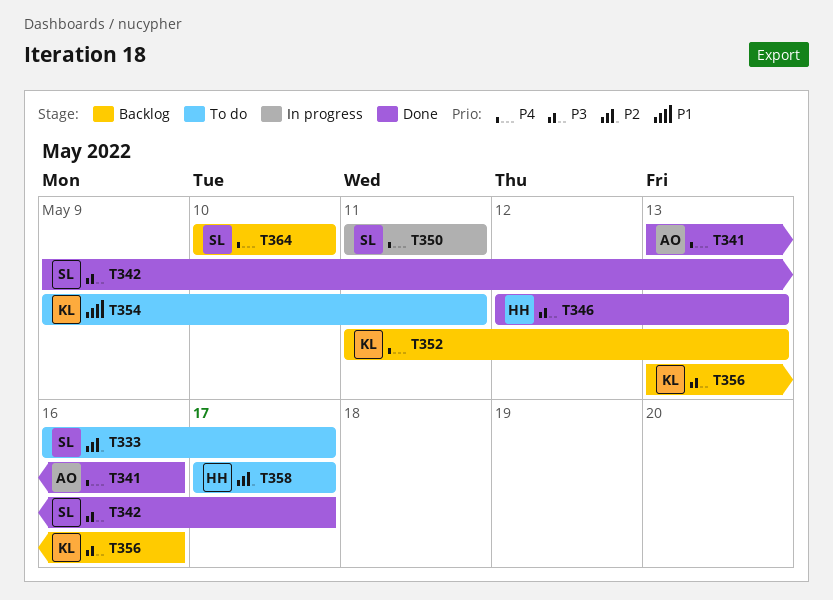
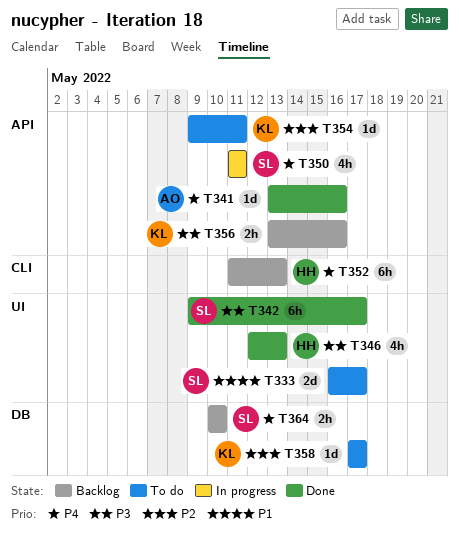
T333, priority: P2 -> P1
T352, owner: KL -> HH
T354, priority: P1 -> P2
T358, owner: HH -> KL

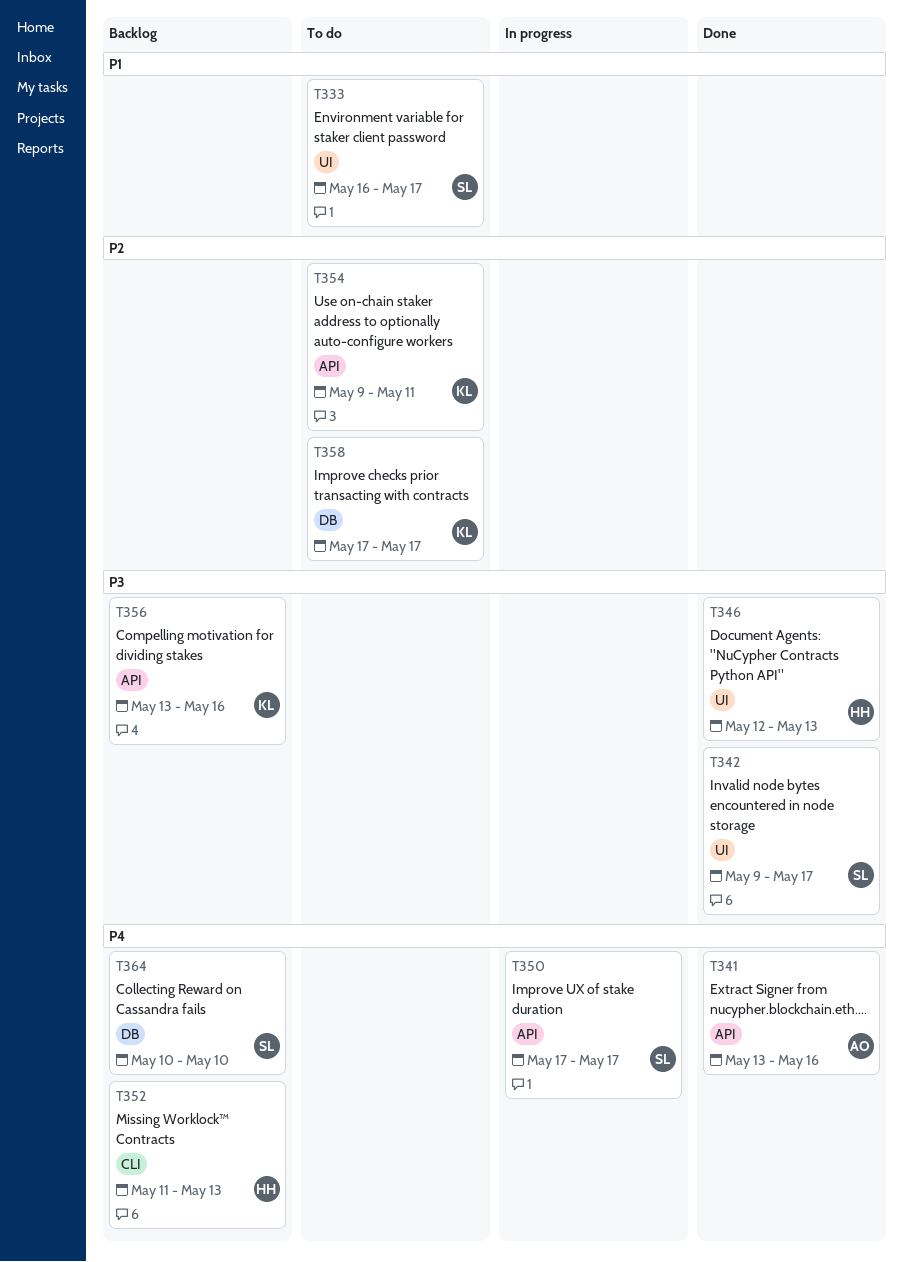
T350, start: May 11 -> May 17
T350, due: May 11 -> May 17

